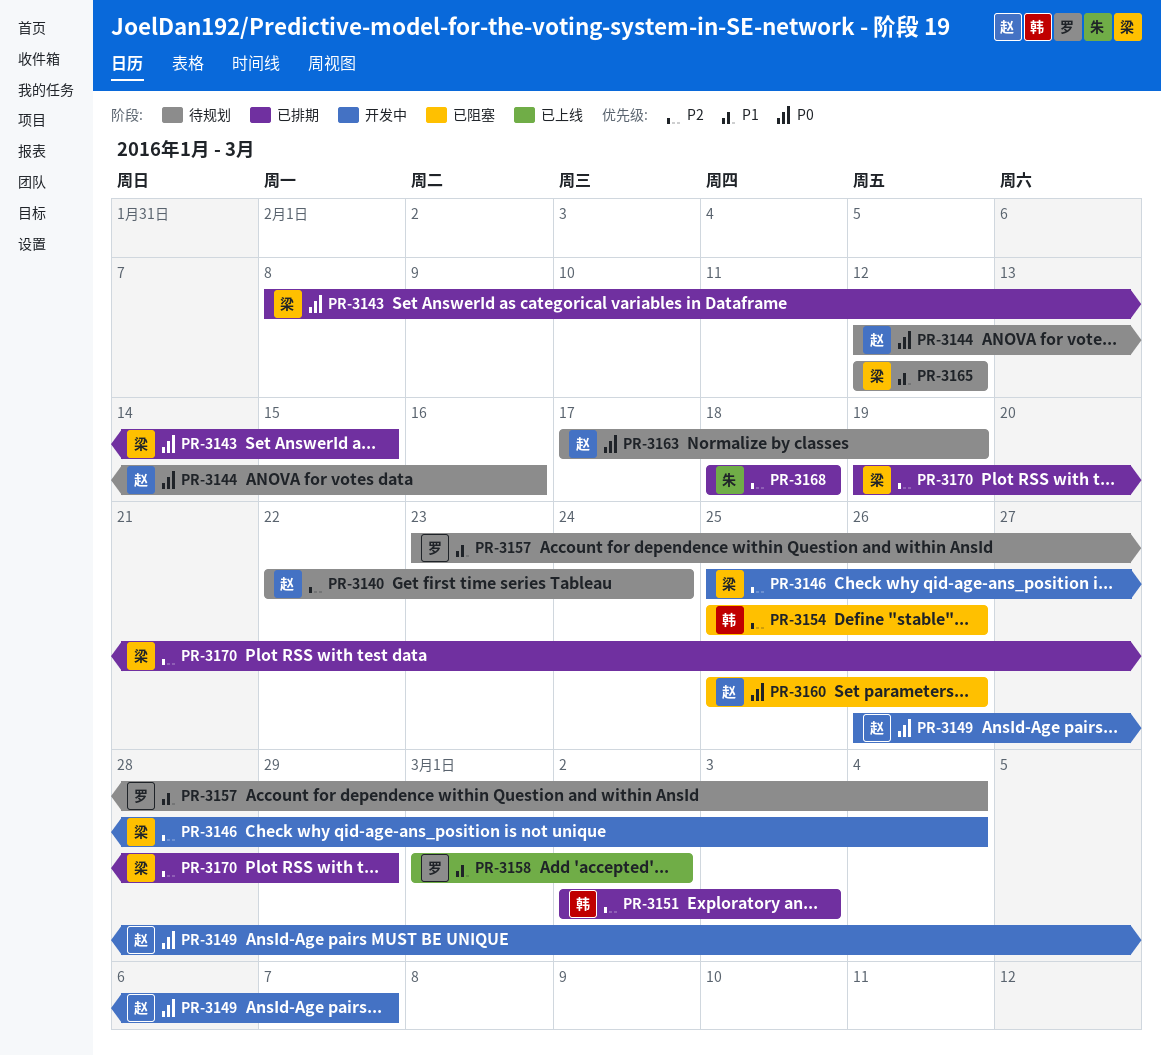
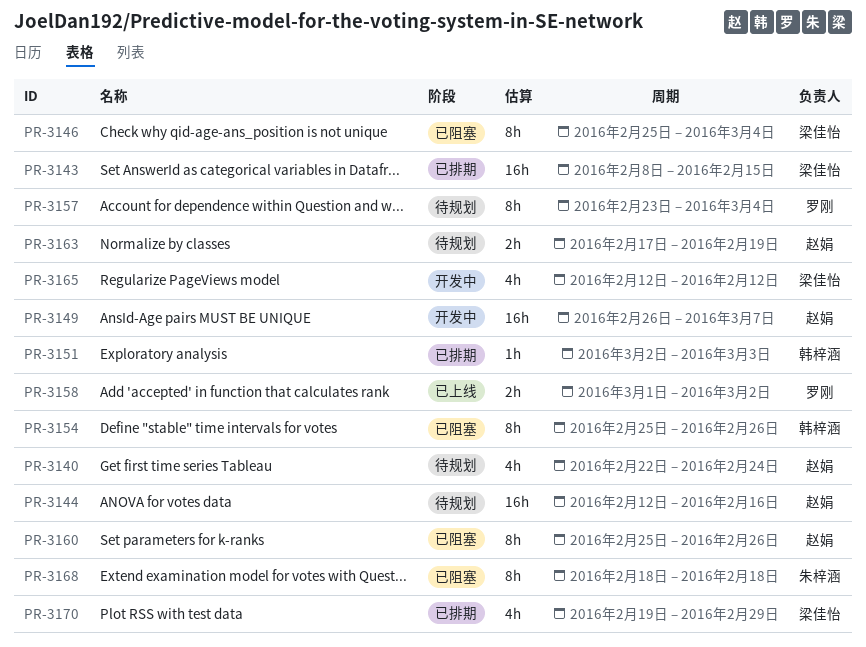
PR-3146, status: 开发中 -> 已阻塞
PR-3165, status: 待规划 -> 开发中
PR-3168, status: 已排期 -> 已阻塞

